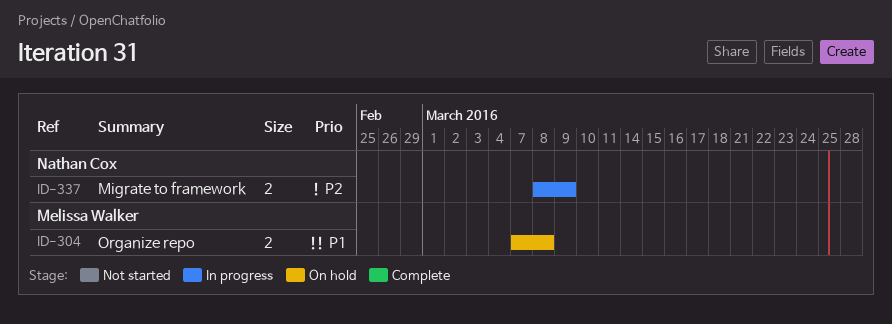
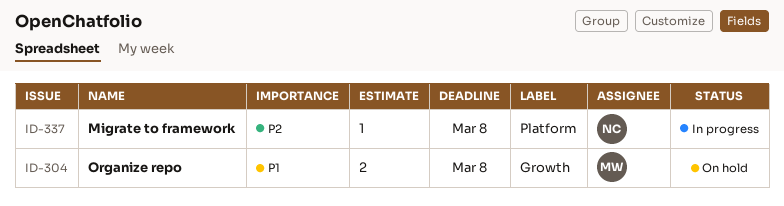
ID-337, estimate: 2 -> 1
ID-337, due: Mar 9 -> Mar 8

